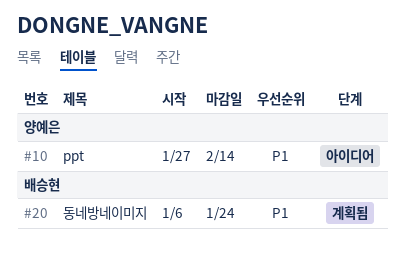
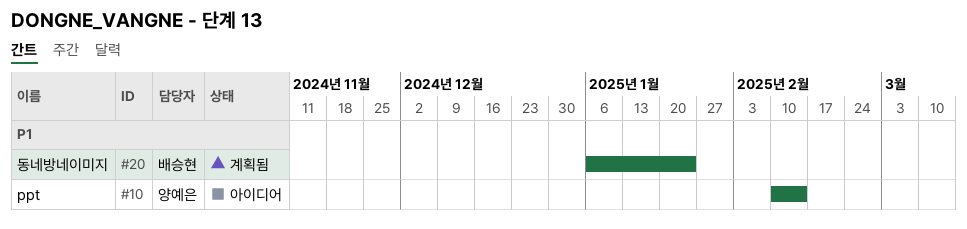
#10, start: Jan 27 -> Feb 10

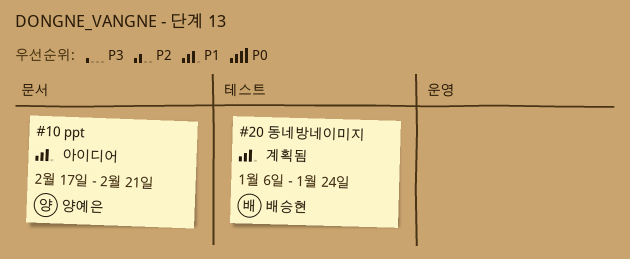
#10, start: Feb 10 -> Feb 17
#10, due: Feb 14 -> Feb 21

